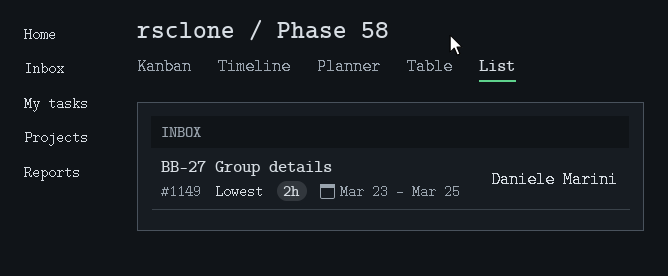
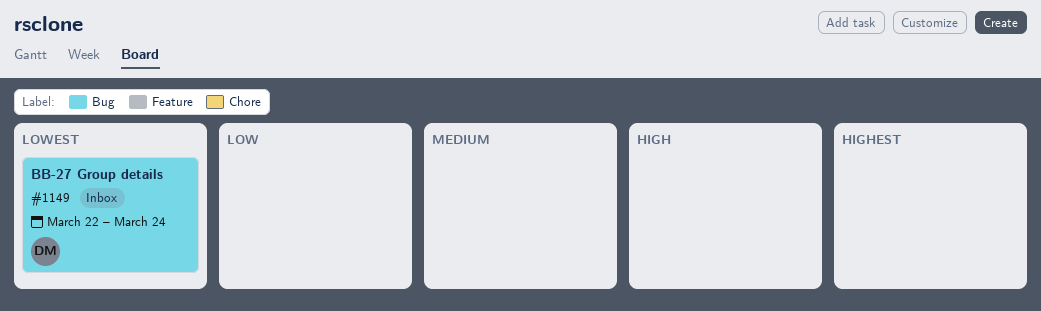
#1149, start: Mar 23 -> Mar 22
#1149, due: Mar 25 -> Mar 24

